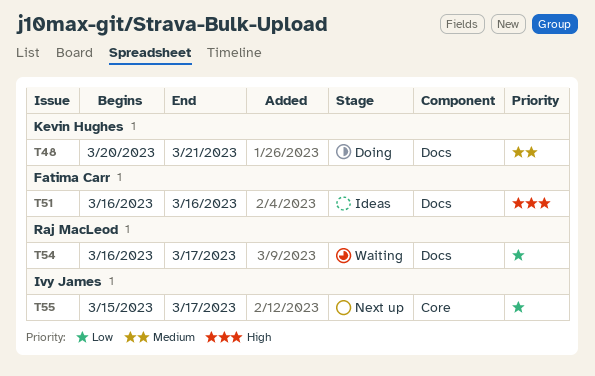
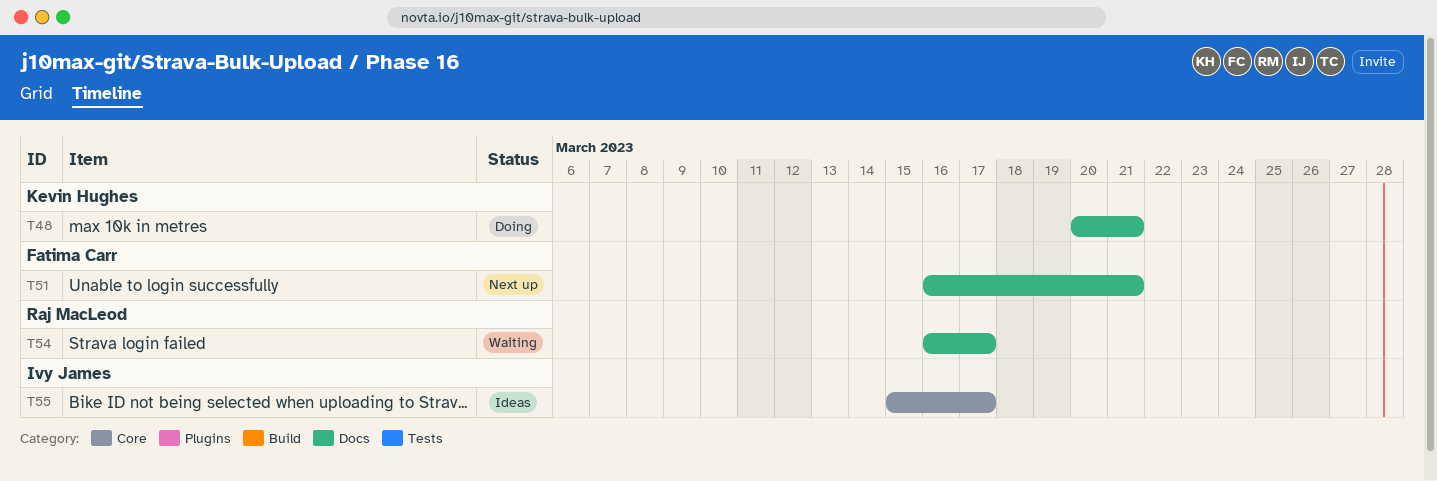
T51, status: Ideas -> Next up
T51, due: Mar 16 -> Mar 21
T55, status: Next up -> Ideas

